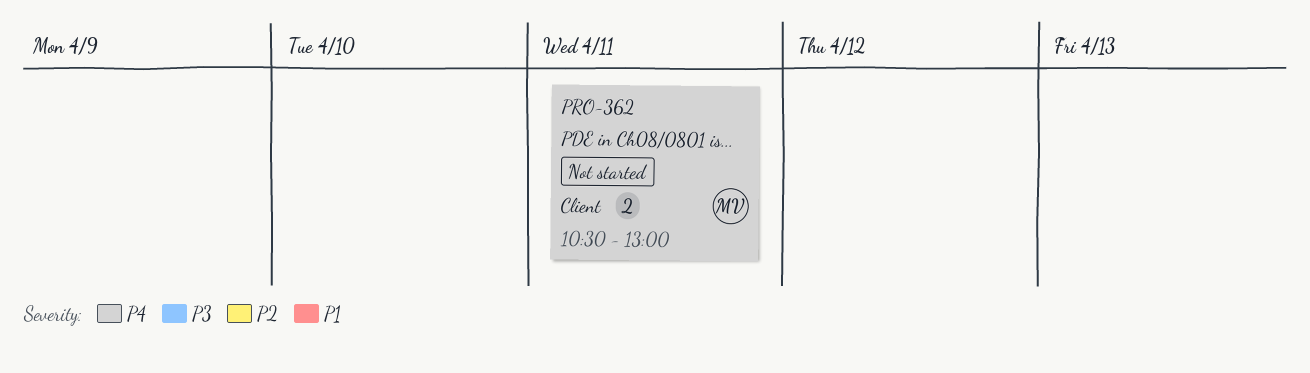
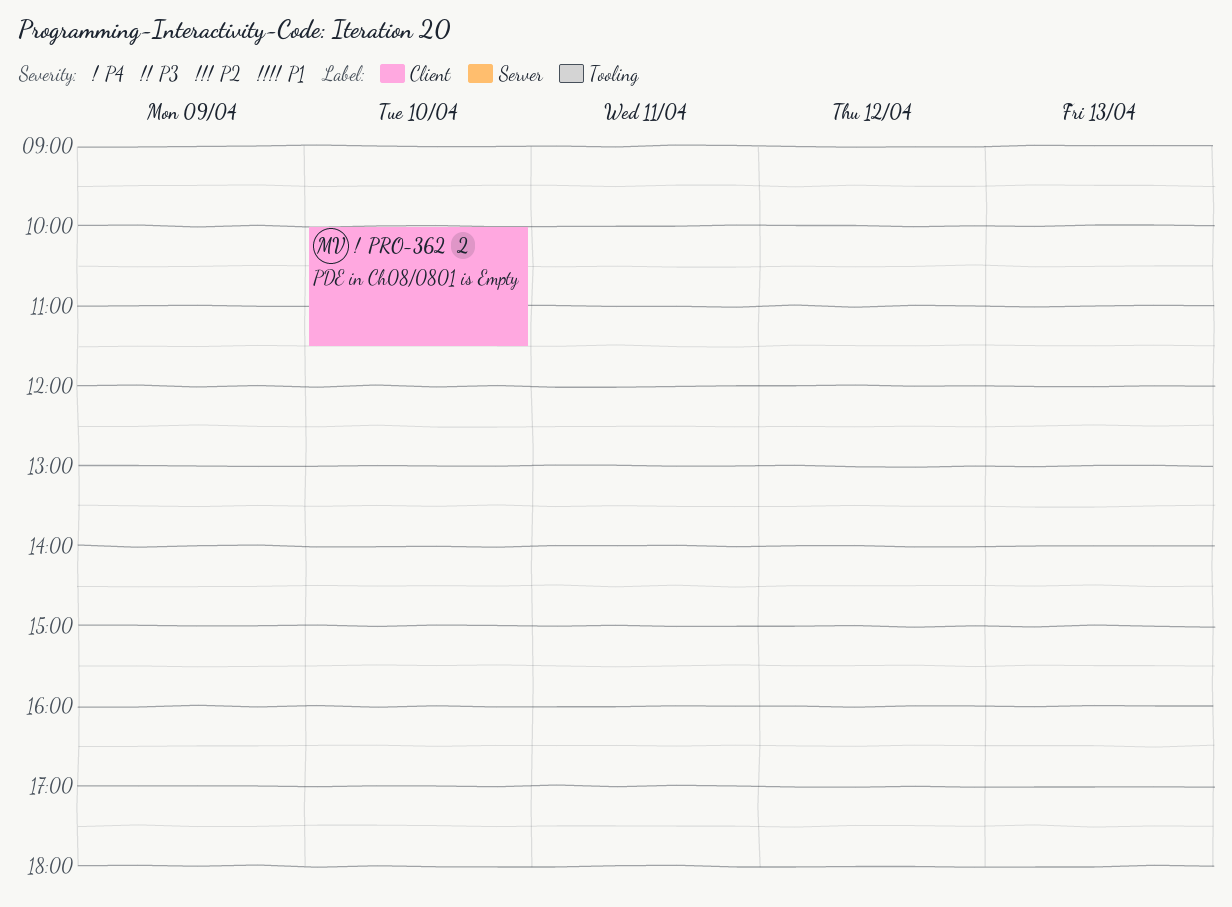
PRO-362, day: Apr 11 -> Apr 10
PRO-362, begins: 10:30 -> 10:00
PRO-362, ends: 13:00 -> 11:30

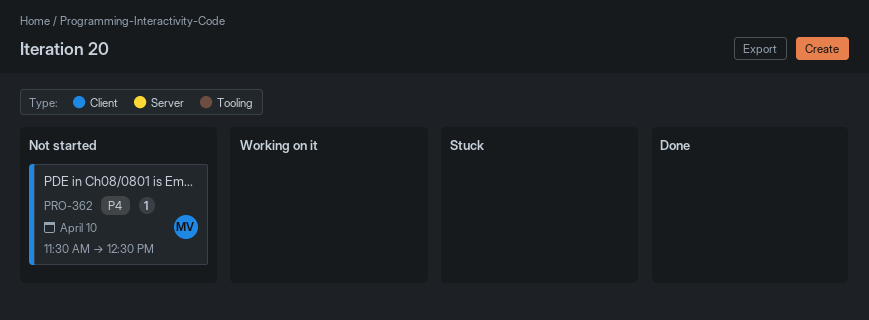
PRO-362, estimate: 2 -> 1
PRO-362, begins: 10:00 -> 11:30
PRO-362, ends: 11:30 -> 12:30

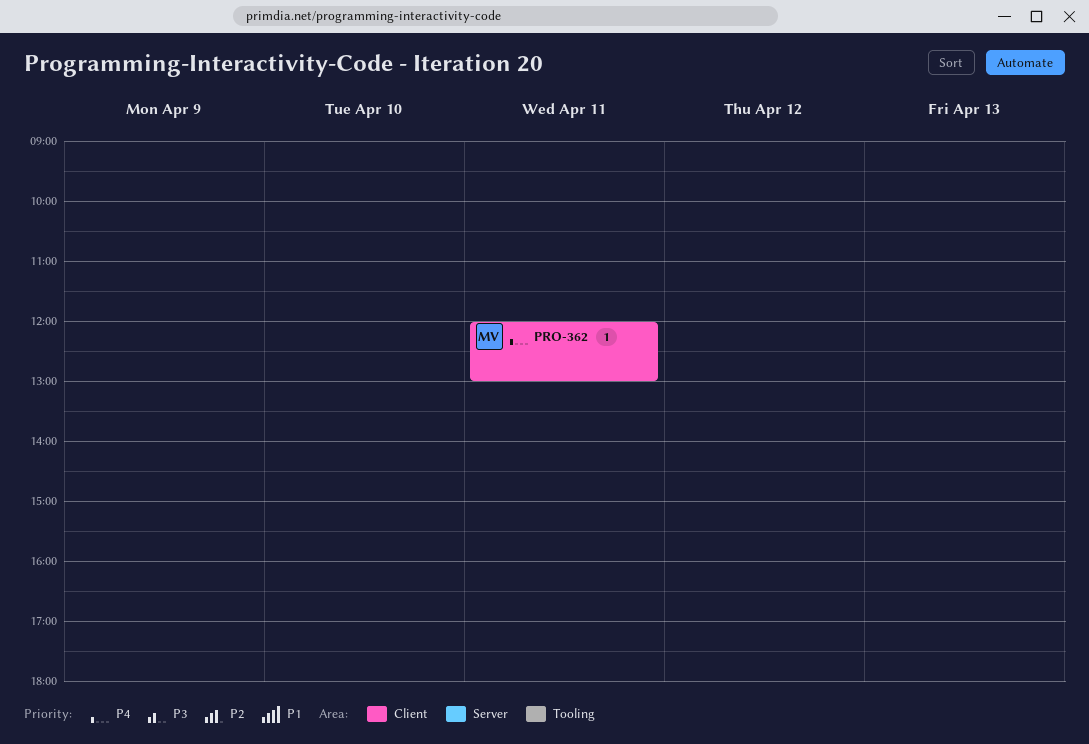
PRO-362, day: Apr 10 -> Apr 11
PRO-362, begins: 11:30 -> 12:00
PRO-362, ends: 12:30 -> 13:00

